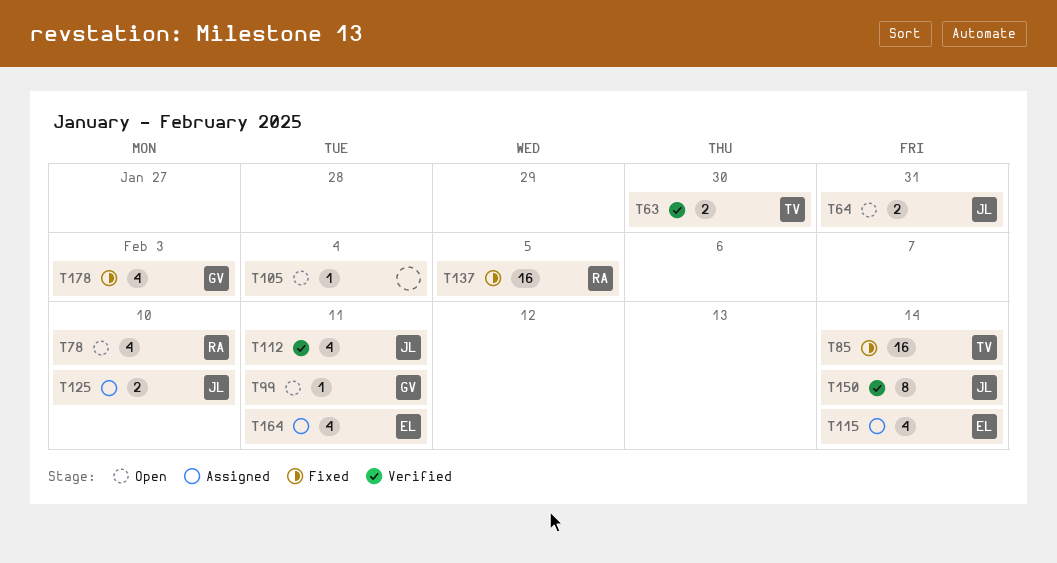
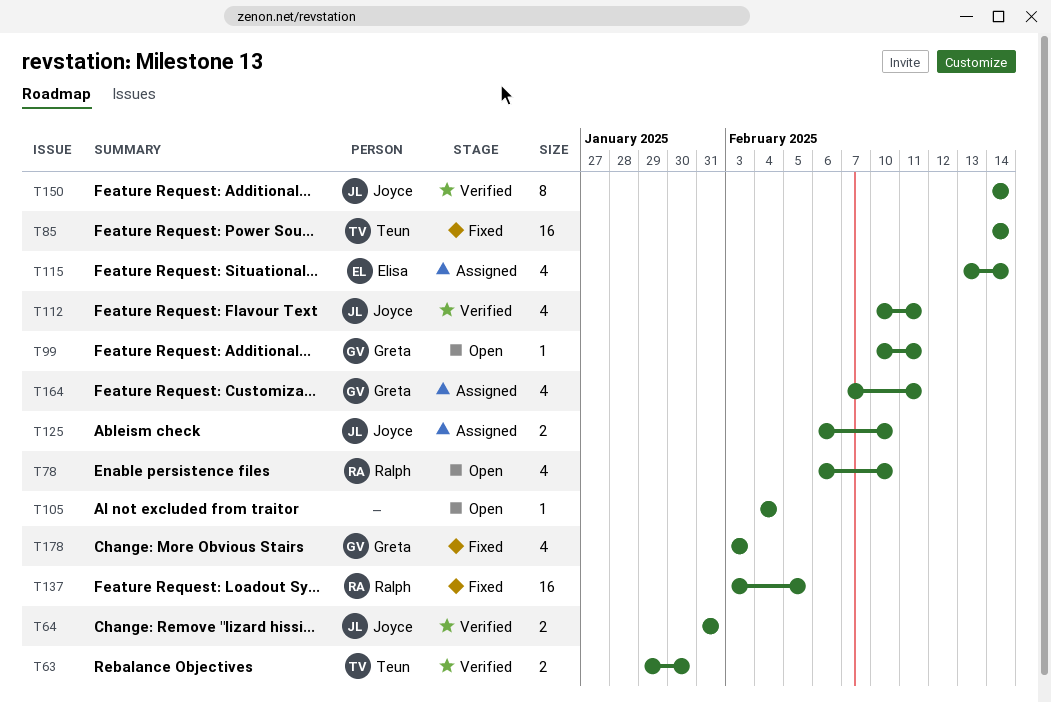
T64, status: Open -> Verified
T164, owner: Elisa -> Greta

